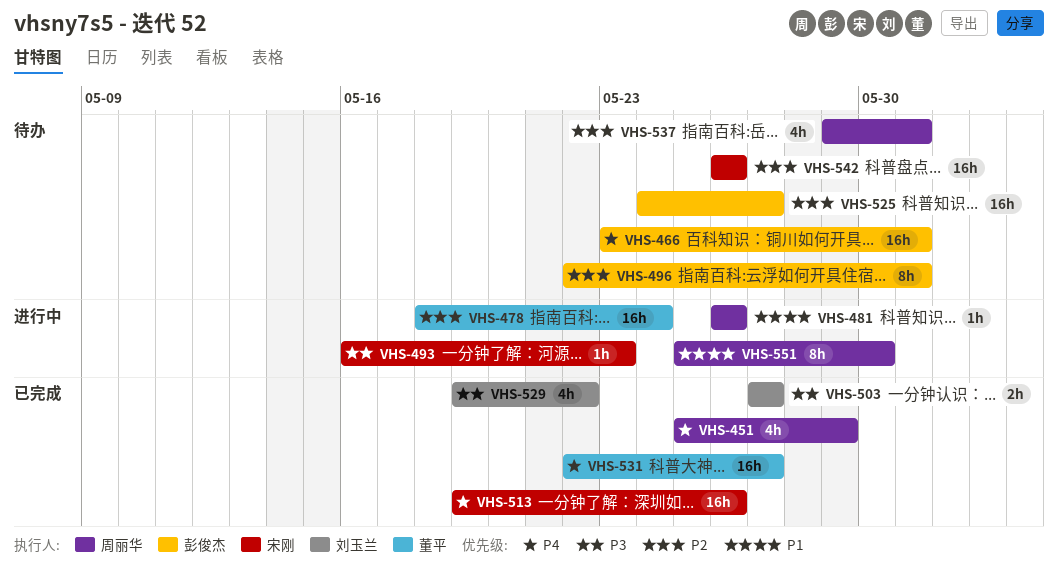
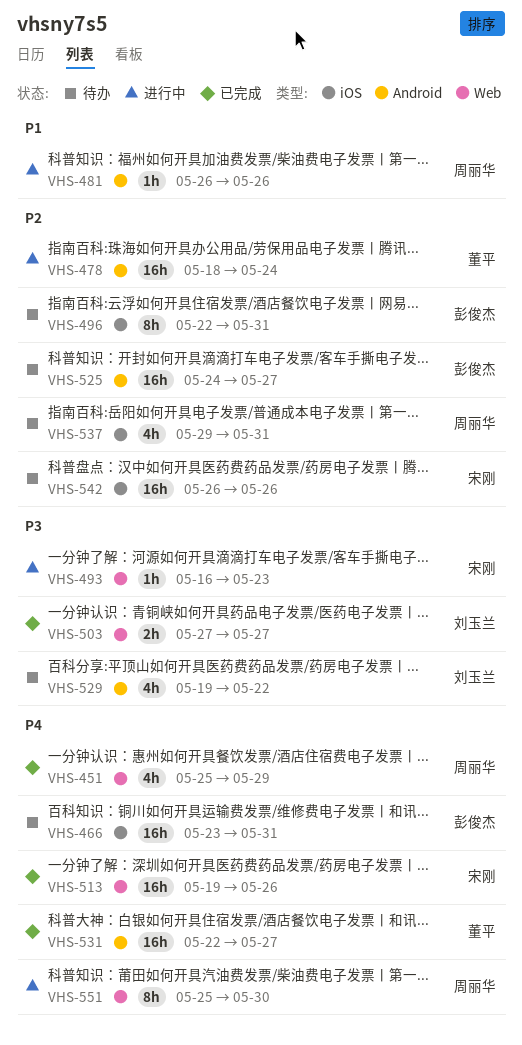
VHS-529, status: 已完成 -> 待办
VHS-551, priority: P1 -> P4

